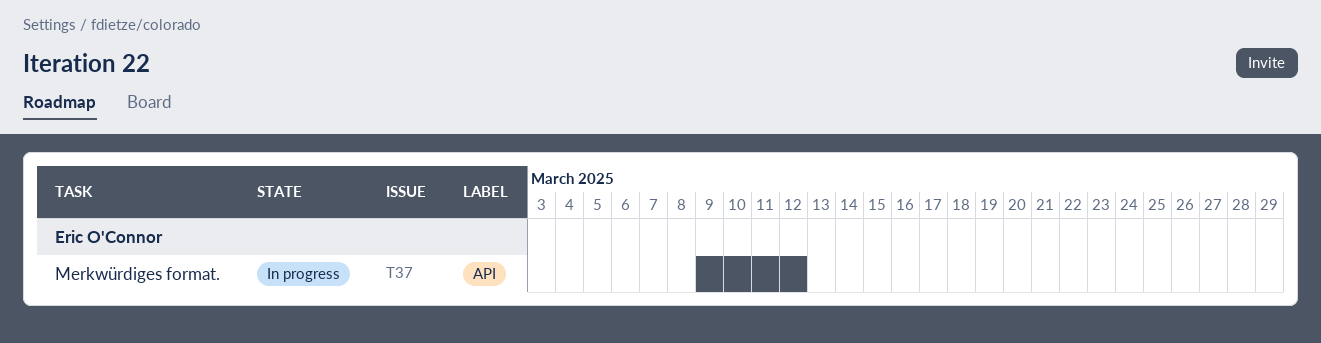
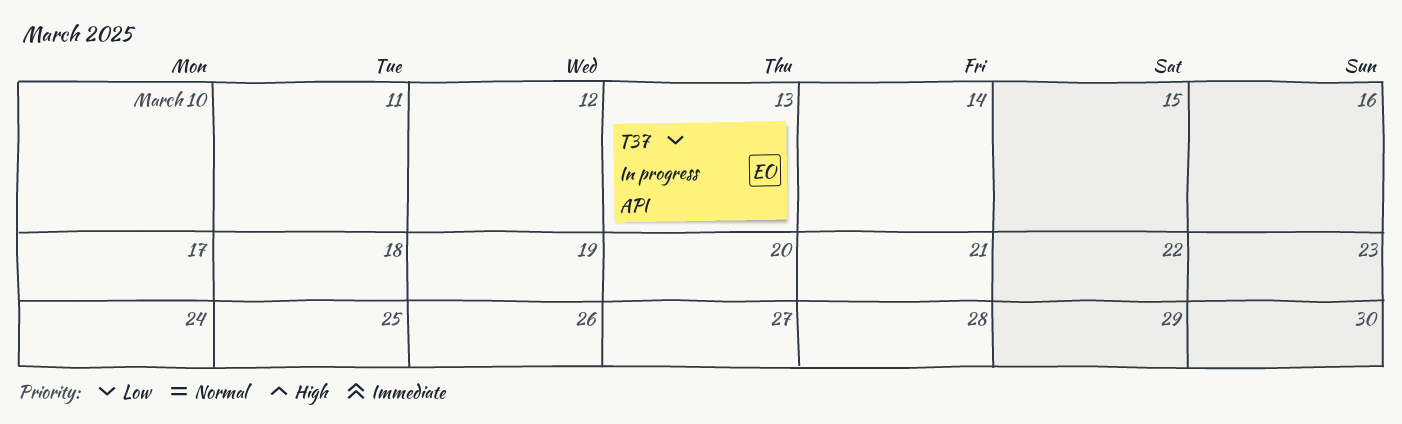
T37, due: Mar 12 -> Mar 13

